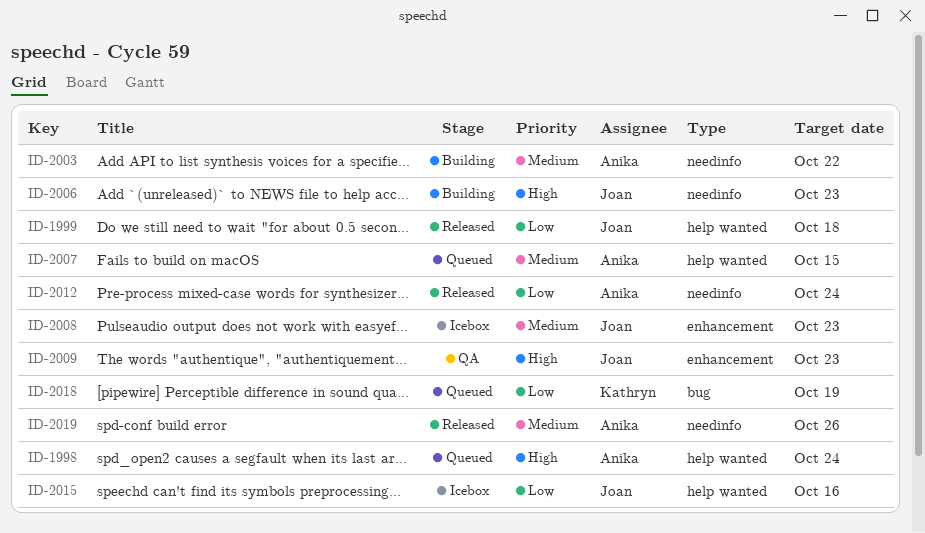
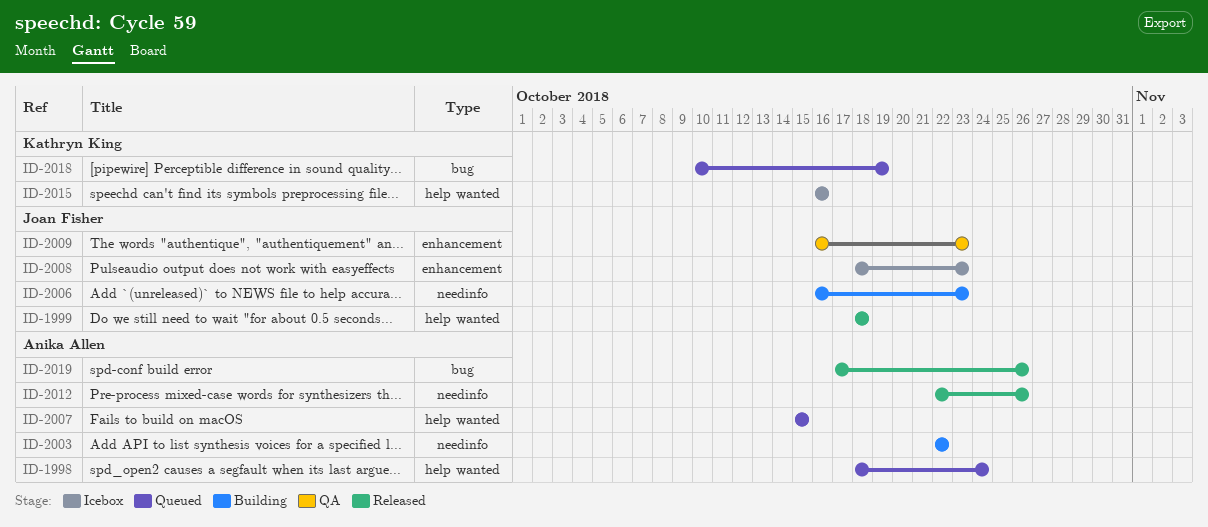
ID-2012, due: Oct 24 -> Oct 26
ID-2015, owner: Joan Fisher -> Kathryn King
ID-2019, label: needinfo -> bug

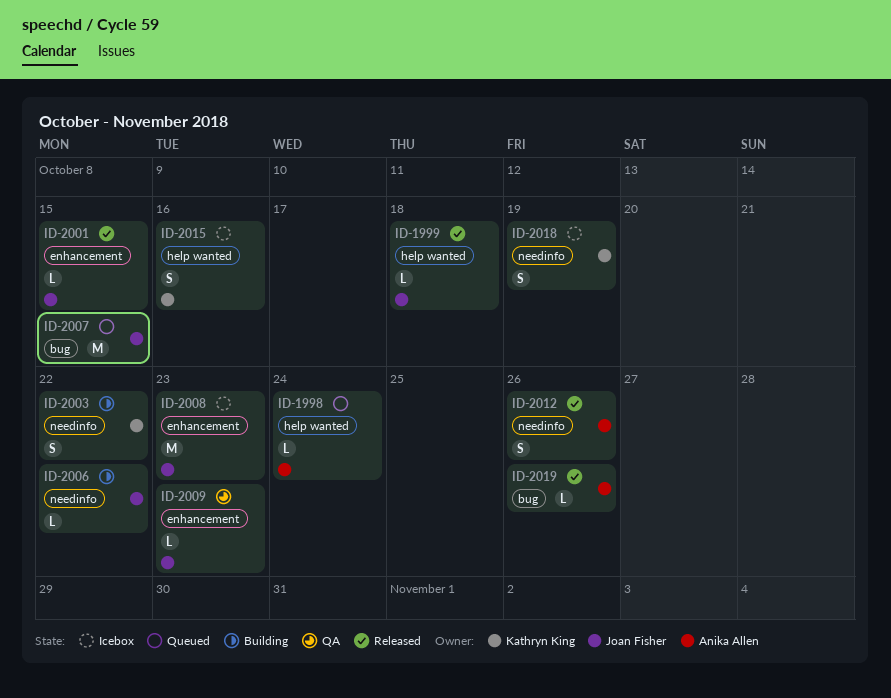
ID-2001: none -> present
ID-2003, owner: Anika Allen -> Kathryn King
ID-2006, due: Oct 23 -> Oct 22
ID-2007, owner: Anika Allen -> Joan Fisher
ID-2007, label: help wanted -> bug
ID-2018, status: Queued -> Icebox
ID-2018, label: bug -> needinfo

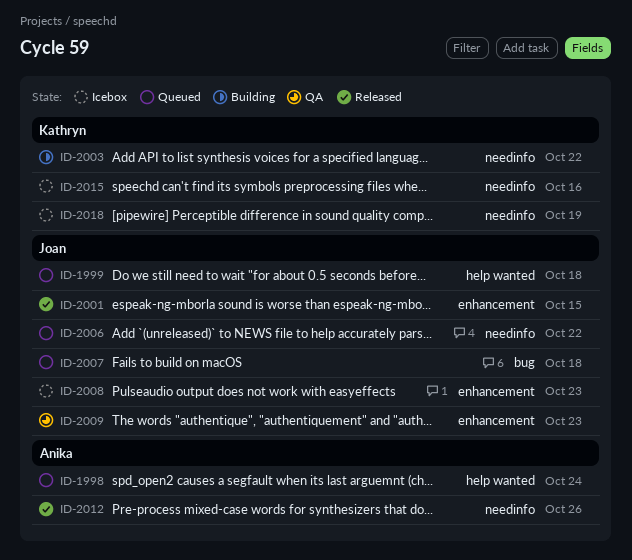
ID-1999, status: Released -> Queued
ID-2006, status: Building -> Queued
ID-2007, due: Oct 15 -> Oct 18
ID-2015, label: help wanted -> needinfo
ID-2019: present -> none

